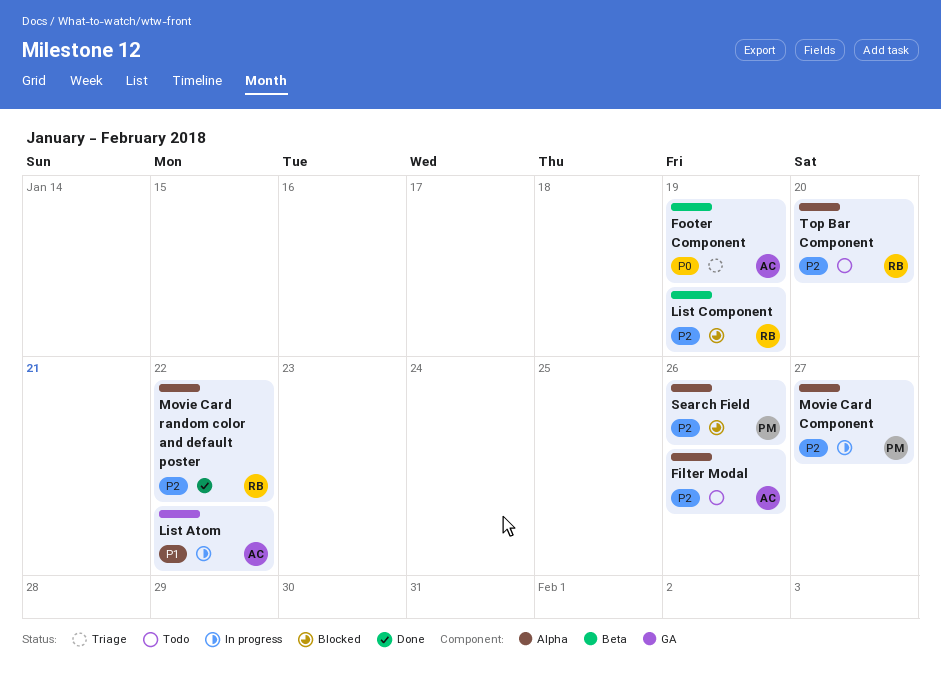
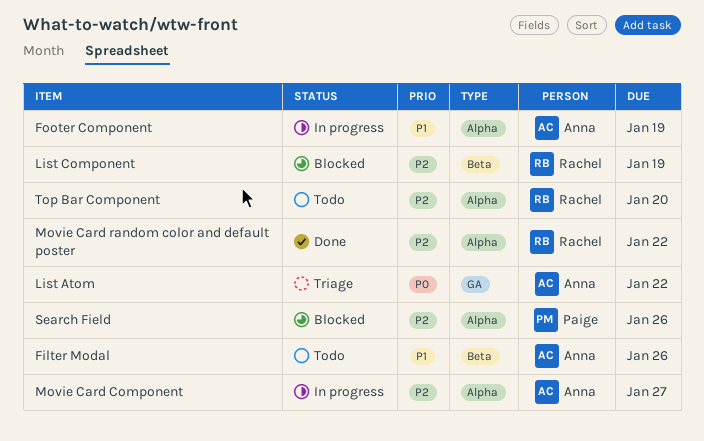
Filter Modal, priority: P2 -> P1
Filter Modal, label: Alpha -> Beta
Footer Component, status: Triage -> In progress
Footer Component, priority: P0 -> P1
Footer Component, label: Beta -> Alpha
List Atom, status: In progress -> Triage
List Atom, priority: P1 -> P0
Movie Card Component, owner: Paige -> Anna

